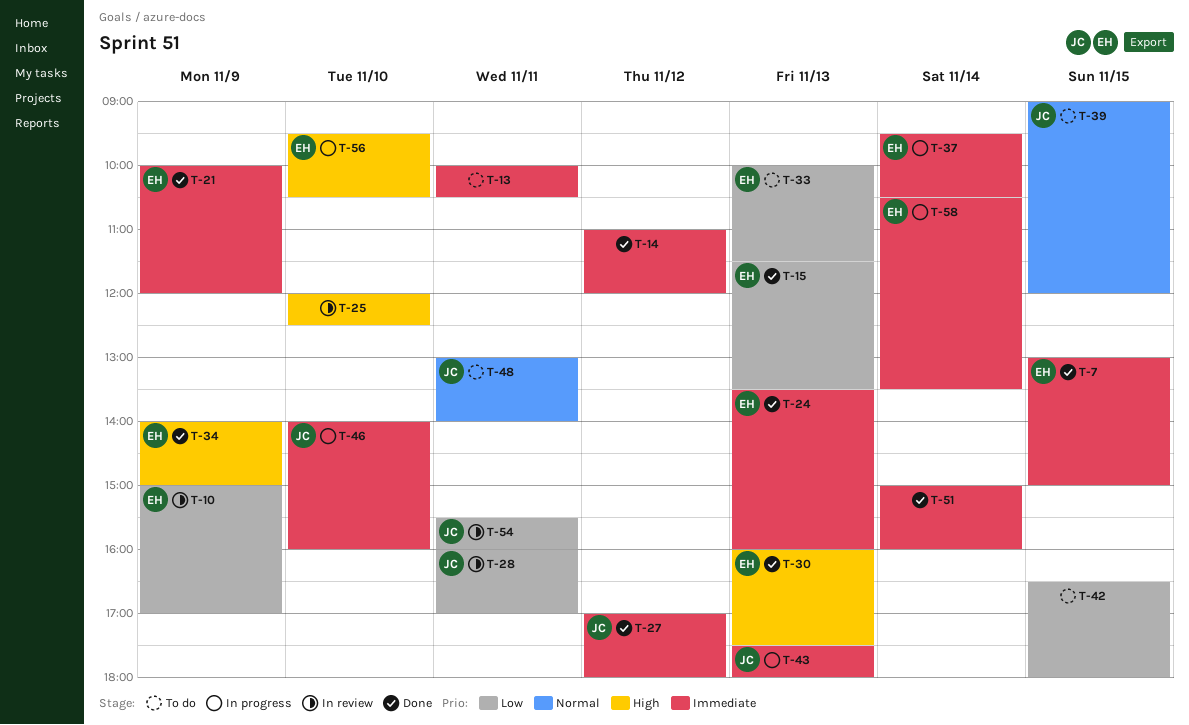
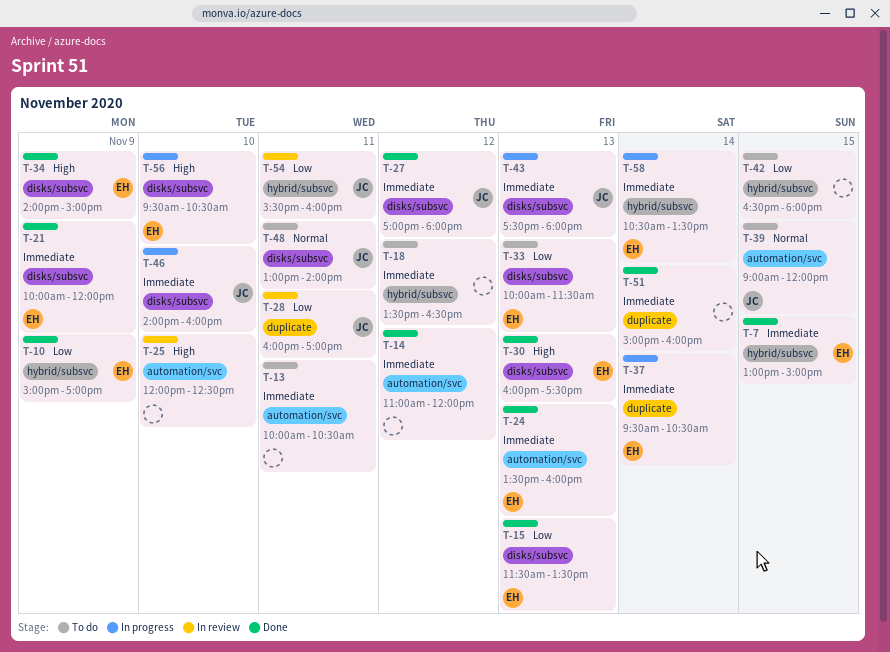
T-10, status: In review -> Done
T-18: none -> present

